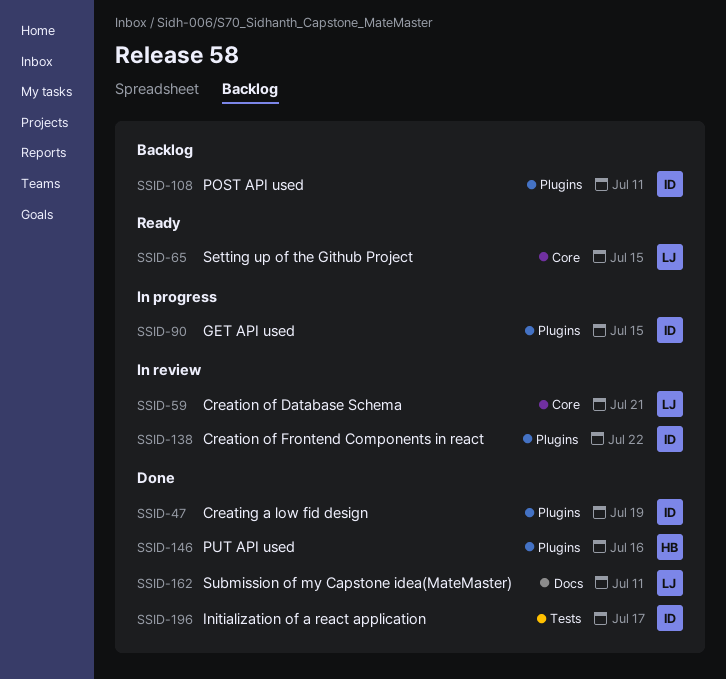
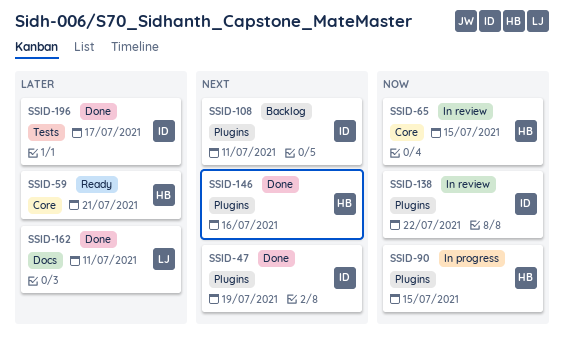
SSID-59, status: In review -> Ready
SSID-59, owner: LJ -> HB
SSID-65, status: Ready -> In review
SSID-65, owner: LJ -> HB
SSID-90, owner: ID -> HB

